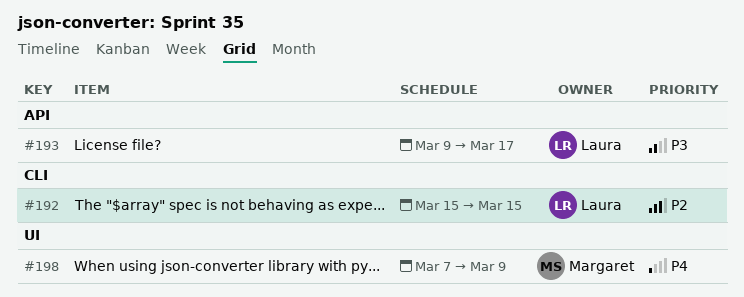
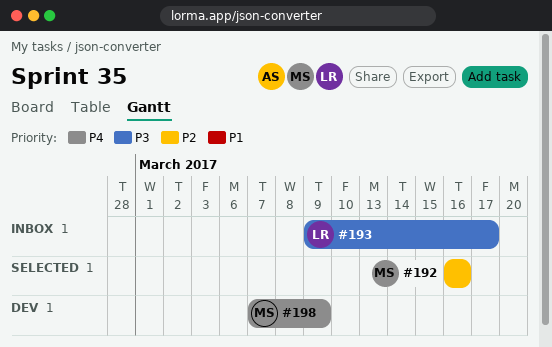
#192, owner: Laura -> Margaret
#192, start: Mar 15 -> Mar 16
#192, due: Mar 15 -> Mar 16

